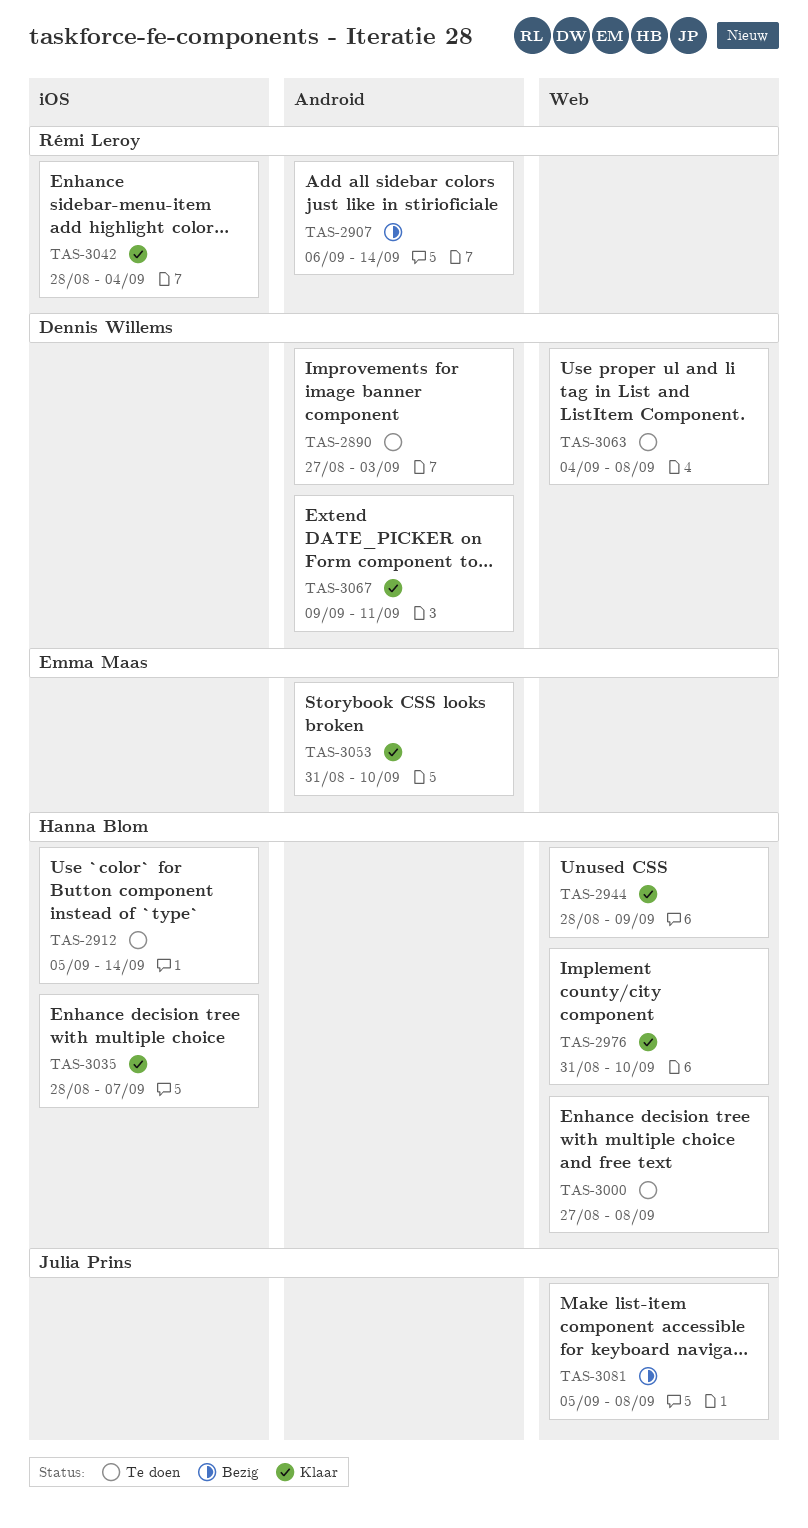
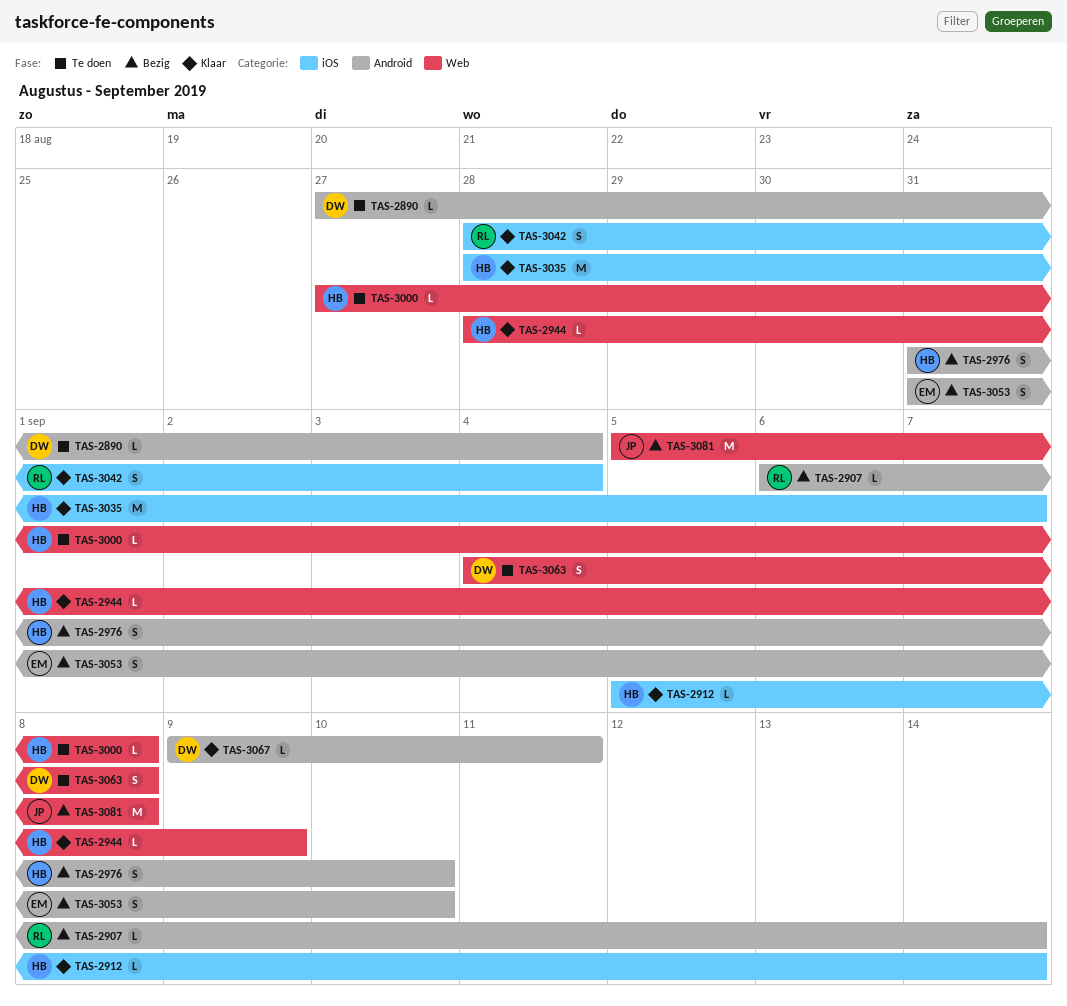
TAS-2890, due: Sep 3 -> Sep 4
TAS-2912, status: Te doen -> Klaar
TAS-2976, status: Klaar -> Bezig
TAS-2976, label: Web -> Android
TAS-3053, status: Klaar -> Bezig

